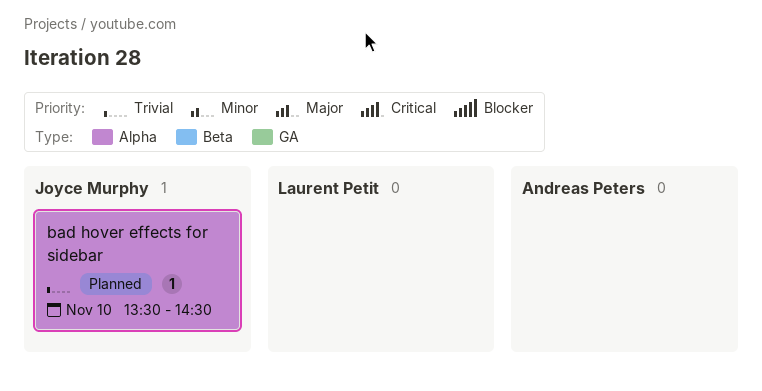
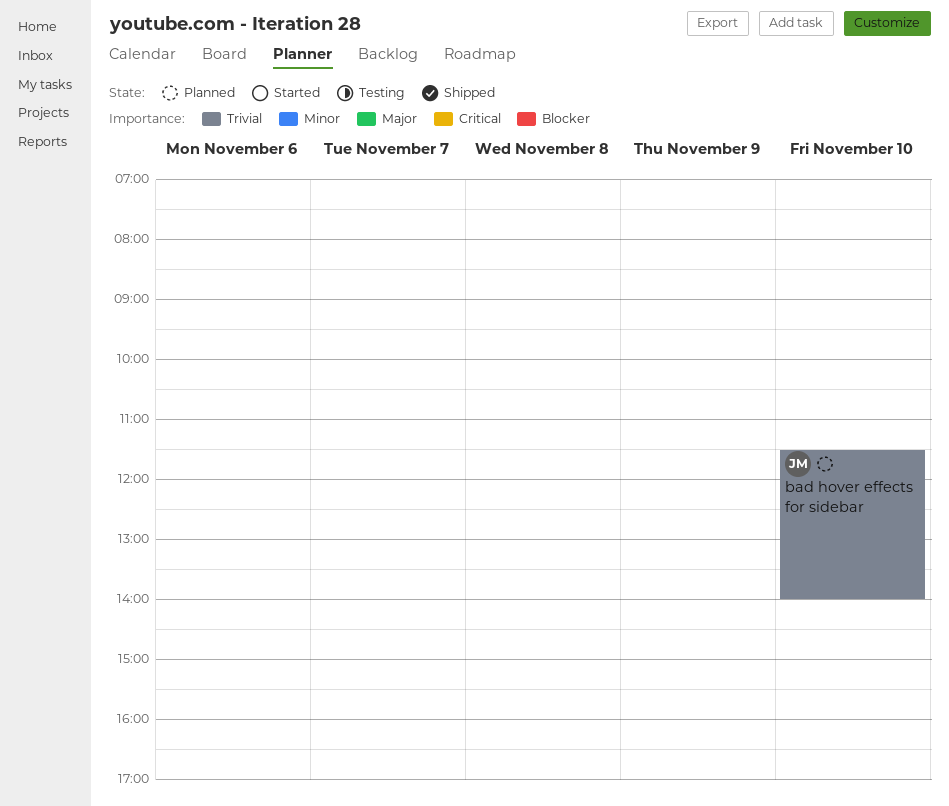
bad hover effects for sidebar, begins: 13:30 -> 11:30
bad hover effects for sidebar, ends: 14:30 -> 14:00

